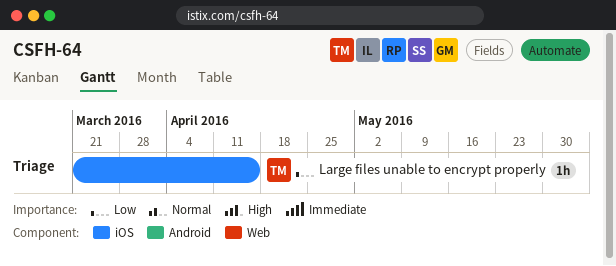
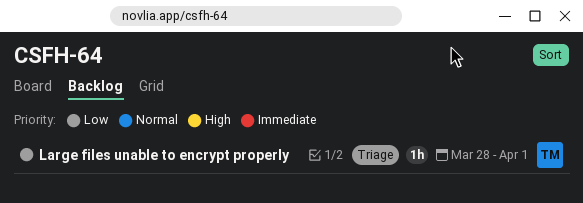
Large files unable to encrypt properly, start: Mar 21 -> Mar 28
Large files unable to encrypt properly, due: Apr 15 -> Apr 1

